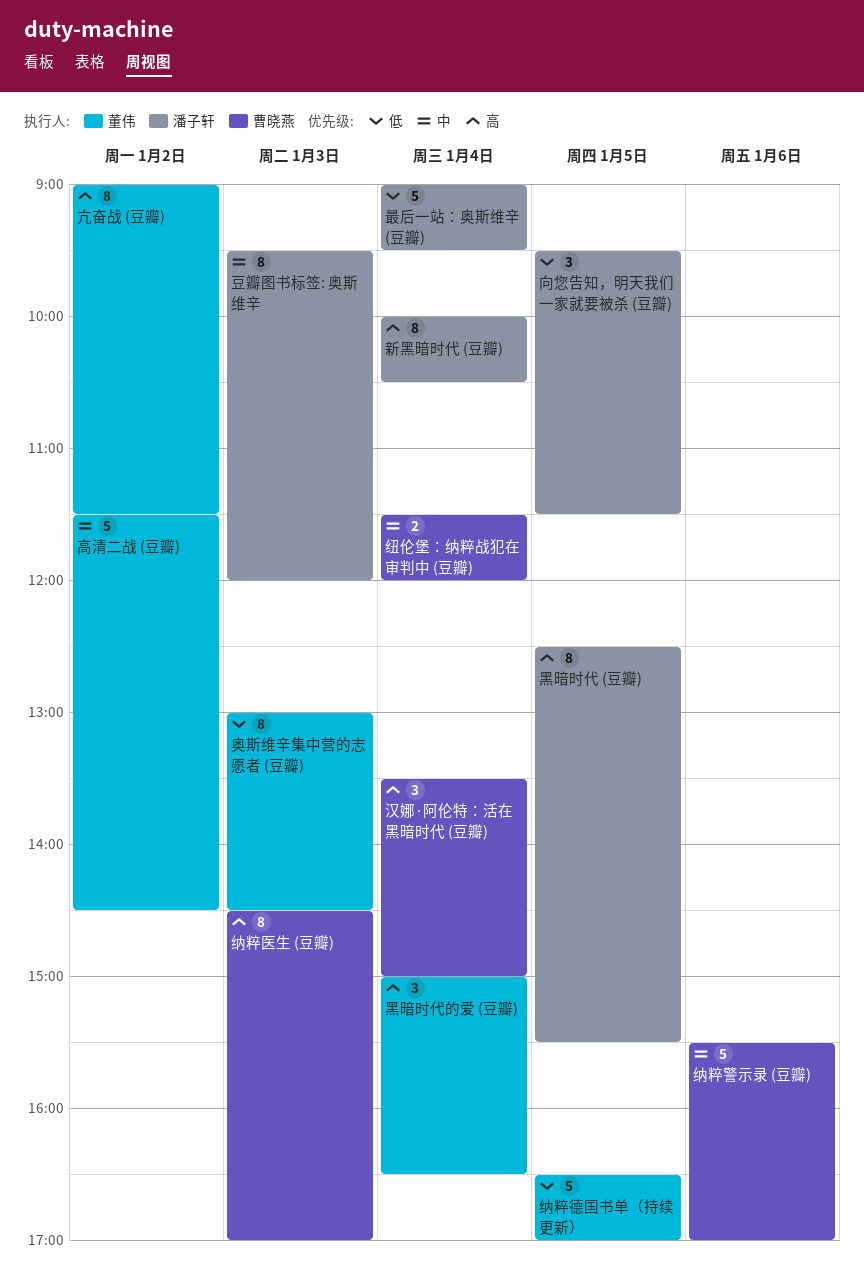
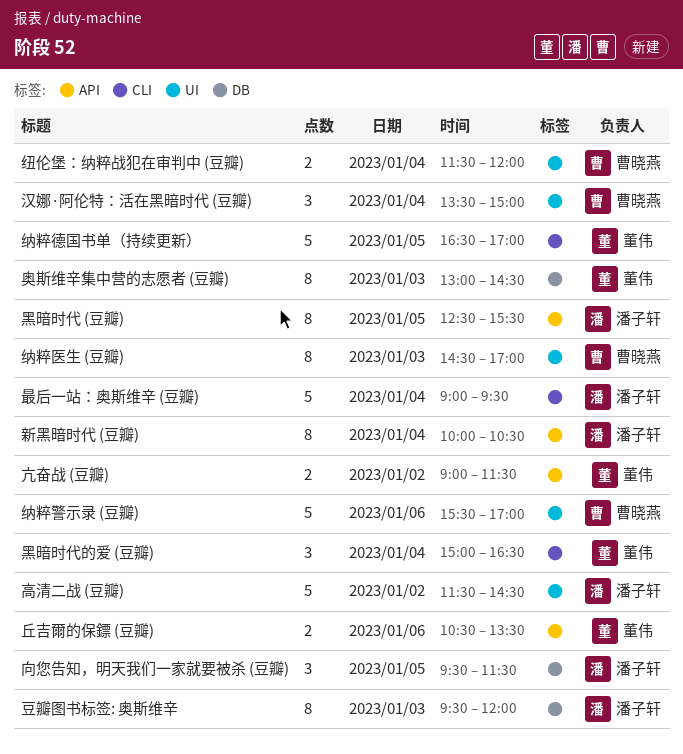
丘吉爾的保鏢 (豆瓣): none -> present
亢奋战 (豆瓣), estimate: 8 -> 2
高清二战 (豆瓣), owner: 董伟 -> 潘子轩

